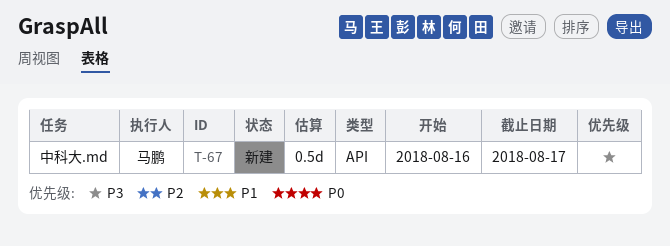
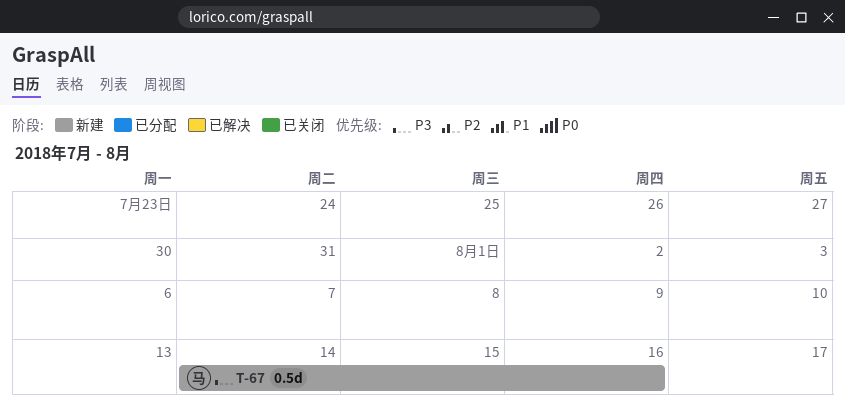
T-67, start: Aug 16 -> Aug 14
T-67, due: Aug 17 -> Aug 16

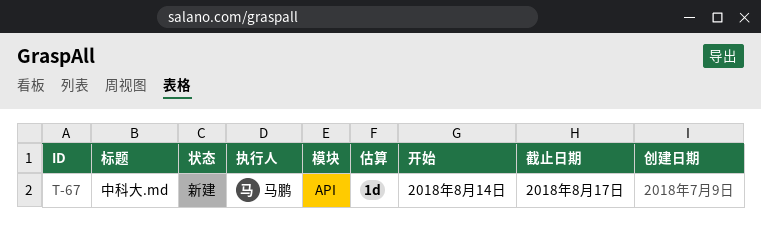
T-67, estimate: 0.5d -> 1d
T-67, due: Aug 16 -> Aug 17

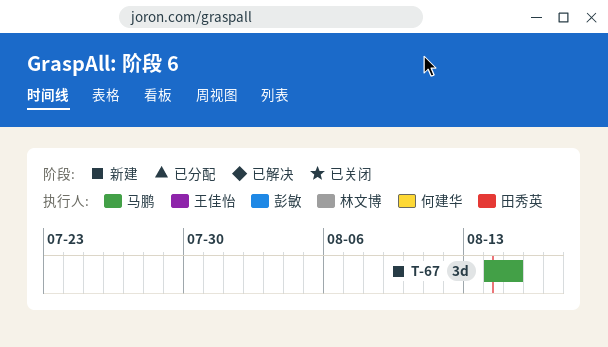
T-67, estimate: 1d -> 3d
T-67, due: Aug 17 -> Aug 15

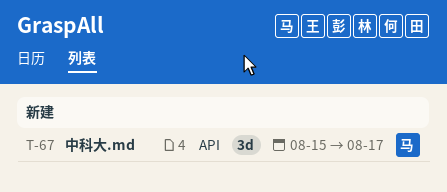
T-67, start: Aug 14 -> Aug 15
T-67, due: Aug 15 -> Aug 17

